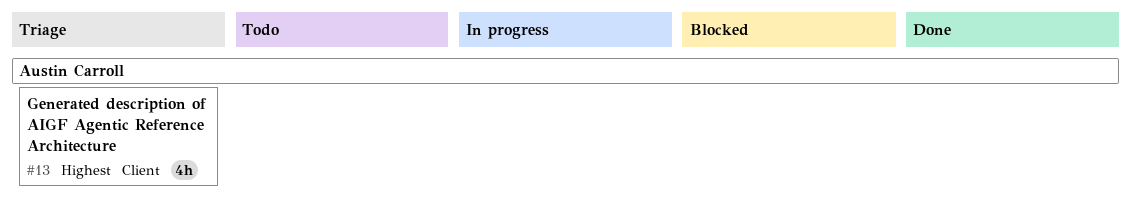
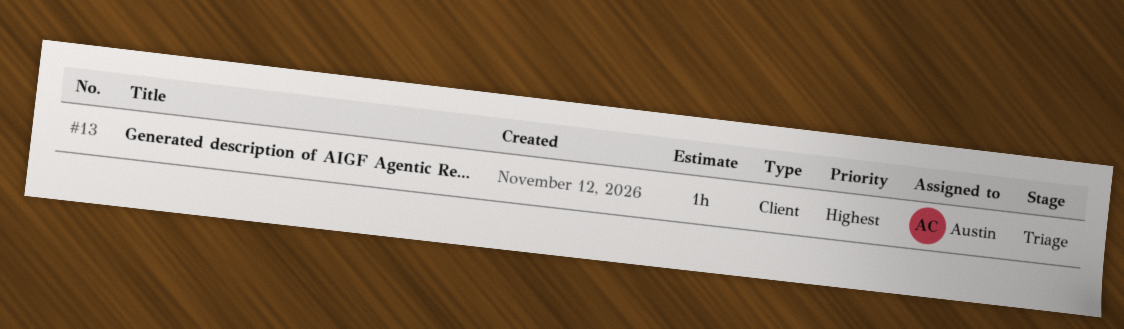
#13, estimate: 4h -> 1h

